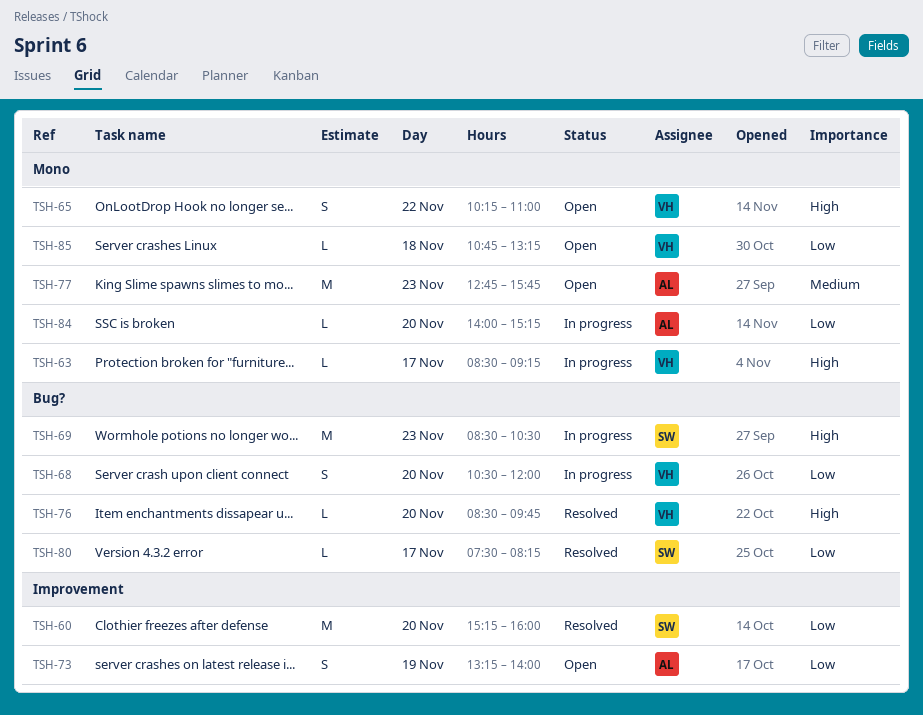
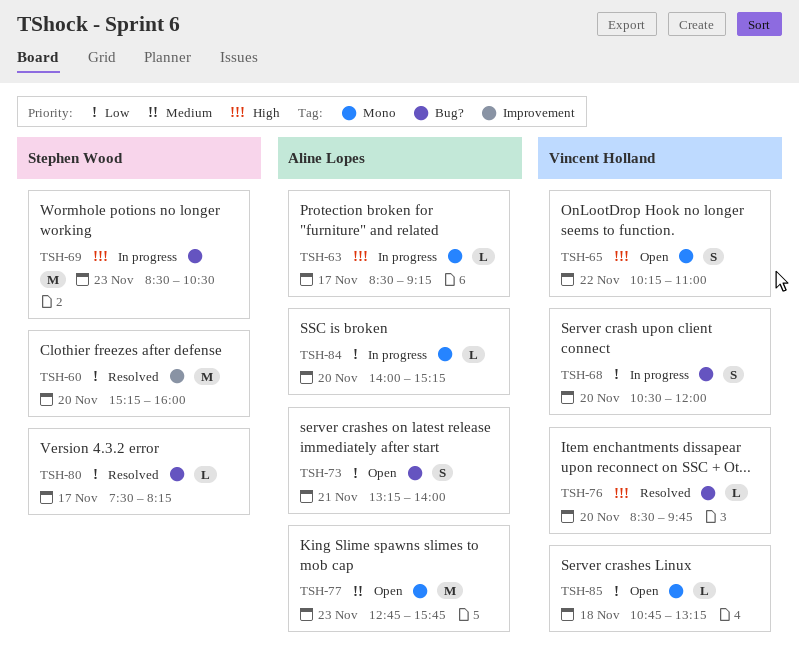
TSH-63, owner: Vincent Holland -> Aline Lopes
TSH-73, label: Improvement -> Bug?
TSH-73, day: Nov 19 -> Nov 21

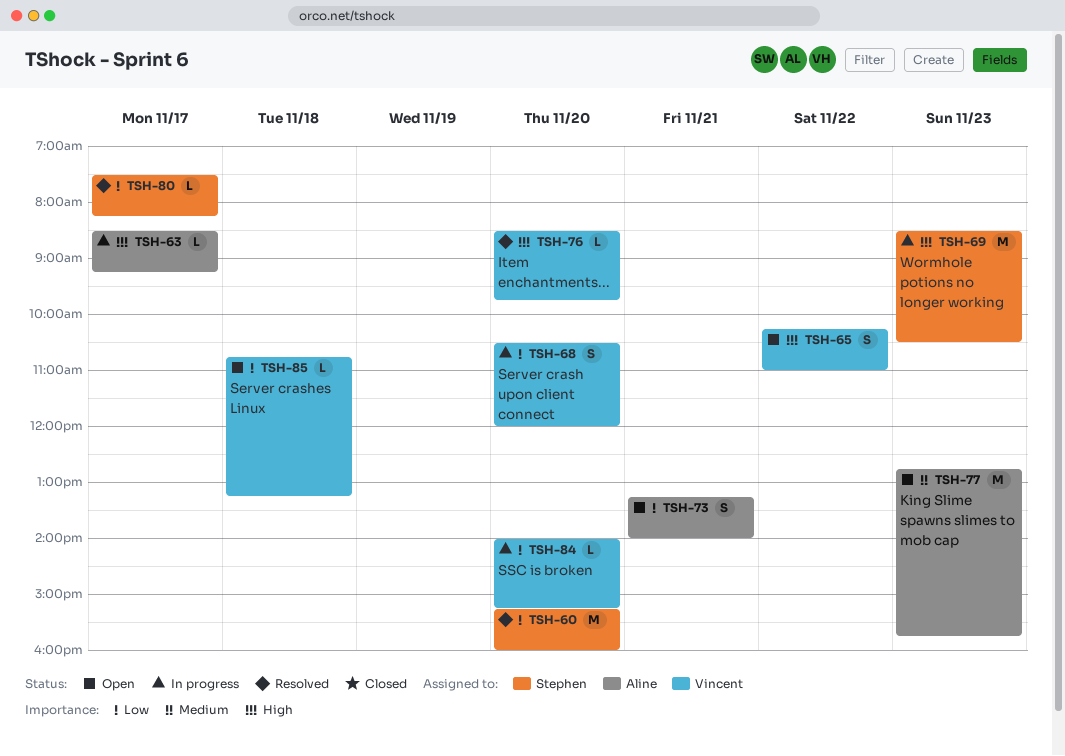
TSH-84, owner: Aline Lopes -> Vincent Holland

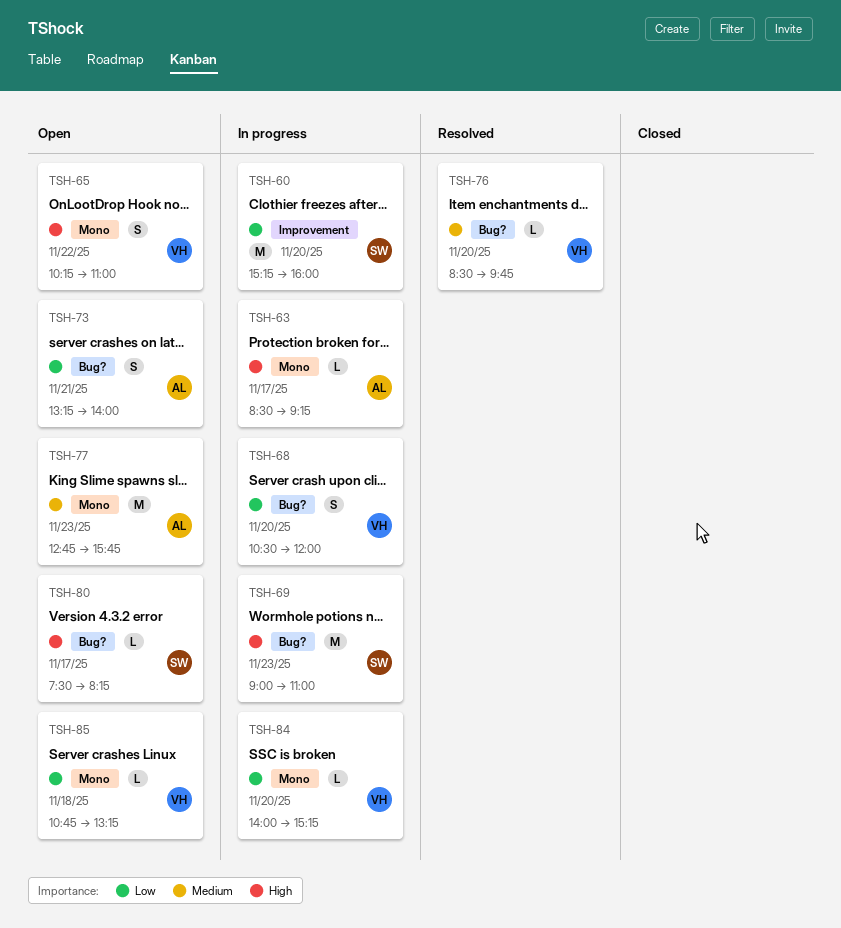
TSH-60, status: Resolved -> In progress
TSH-69, begins: 08:30 -> 09:00
TSH-69, ends: 10:30 -> 11:00
TSH-76, priority: High -> Medium
TSH-80, status: Resolved -> Open
TSH-80, priority: Low -> High

